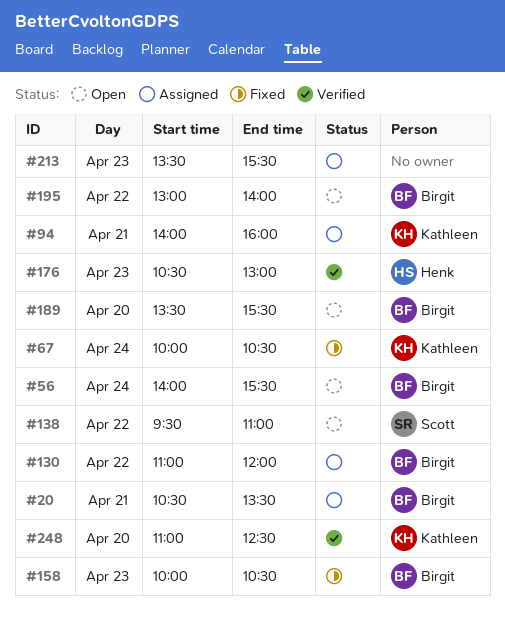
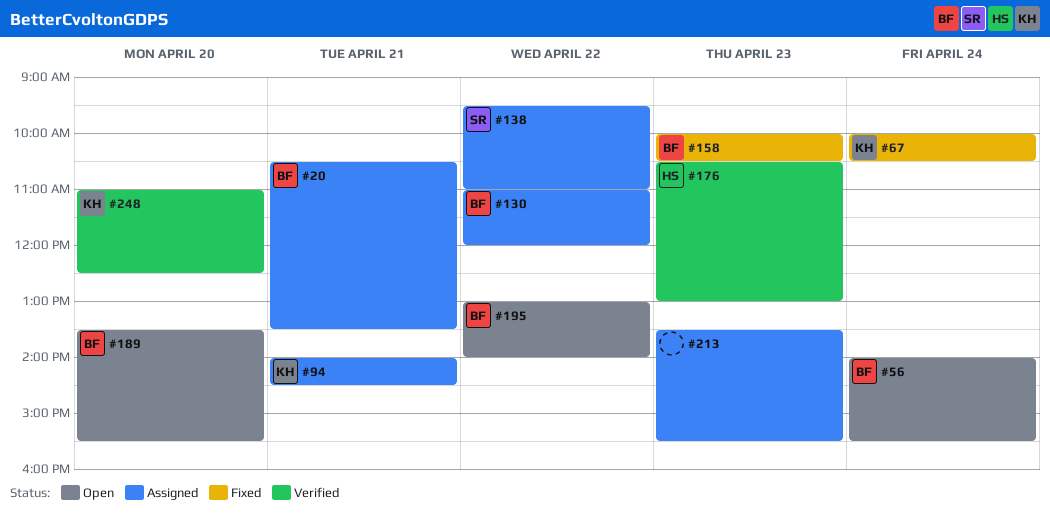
#94, ends: 16:00 -> 14:30
#138, status: Open -> Assigned

